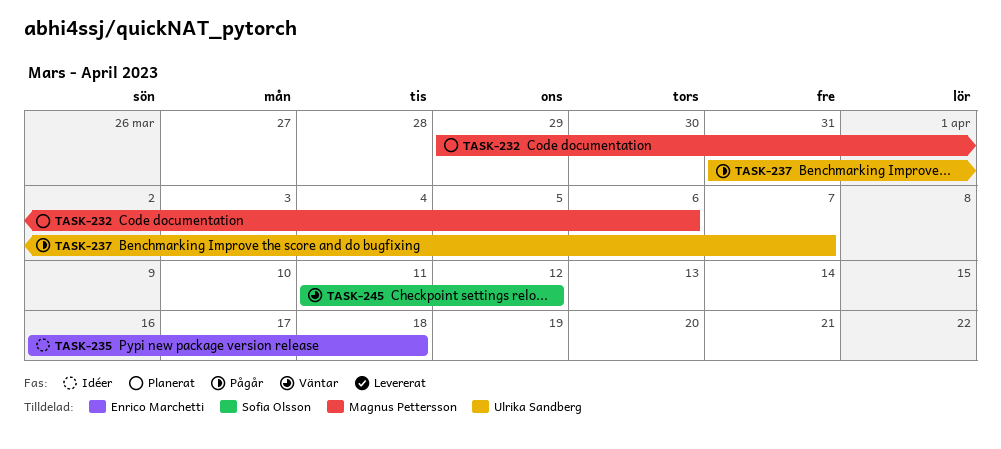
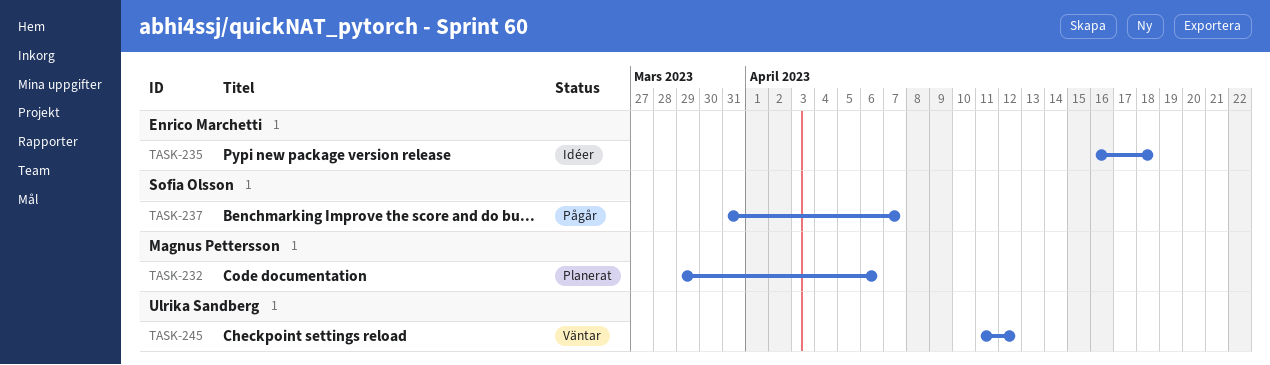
TASK-237, owner: Ulrika Sandberg -> Sofia Olsson
TASK-245, owner: Sofia Olsson -> Ulrika Sandberg

